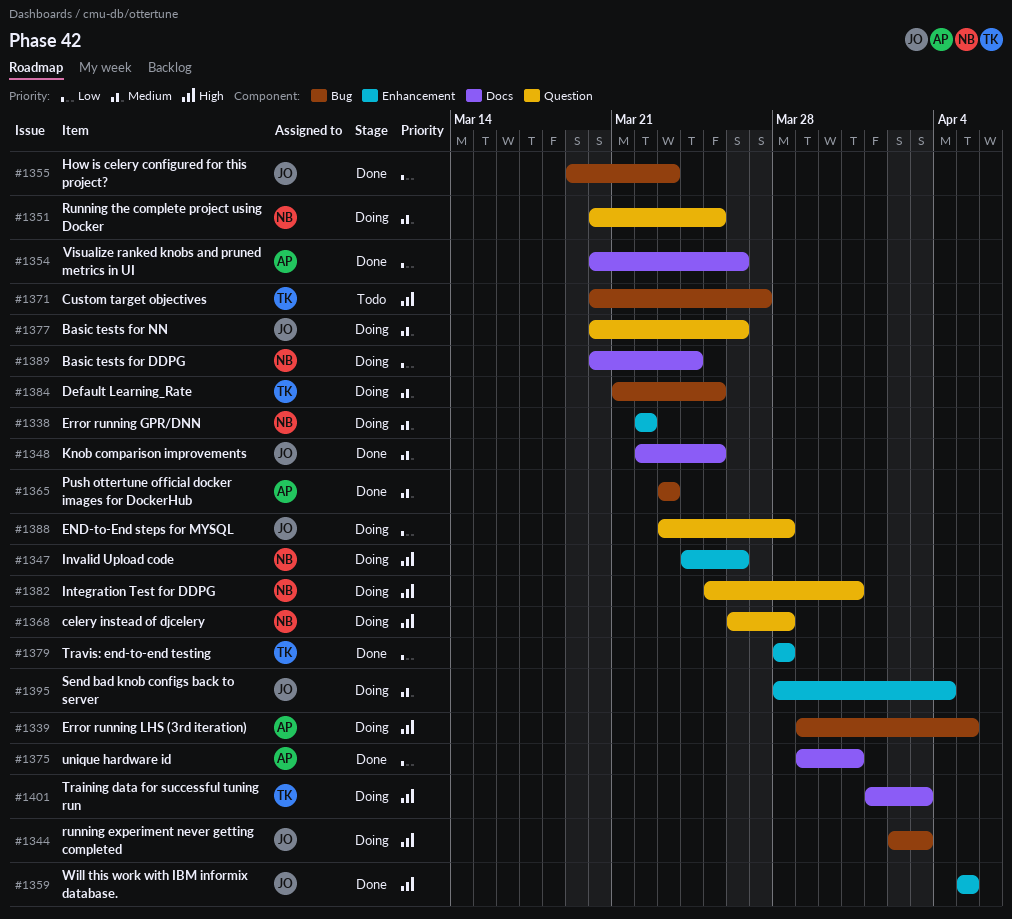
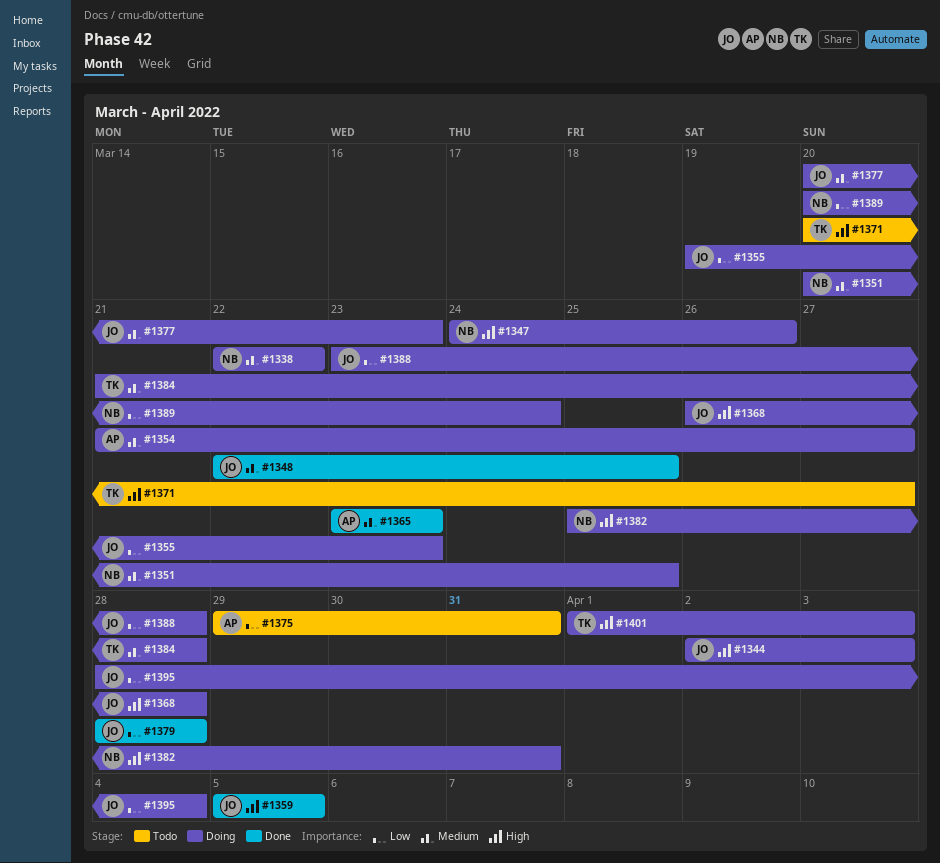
#1339: present -> none
#1354, status: Done -> Doing
#1354, priority: Low -> Medium
#1354, start: Mar 20 -> Mar 21
#1354, due: Mar 26 -> Mar 27
#1355, status: Done -> Doing
#1368, owner: NB -> JO
#1375, status: Done -> Todo
#1377, due: Mar 26 -> Mar 23
#1379, owner: TK -> JO
#1384, due: Mar 25 -> Mar 28
#1395, priority: Medium -> Low

